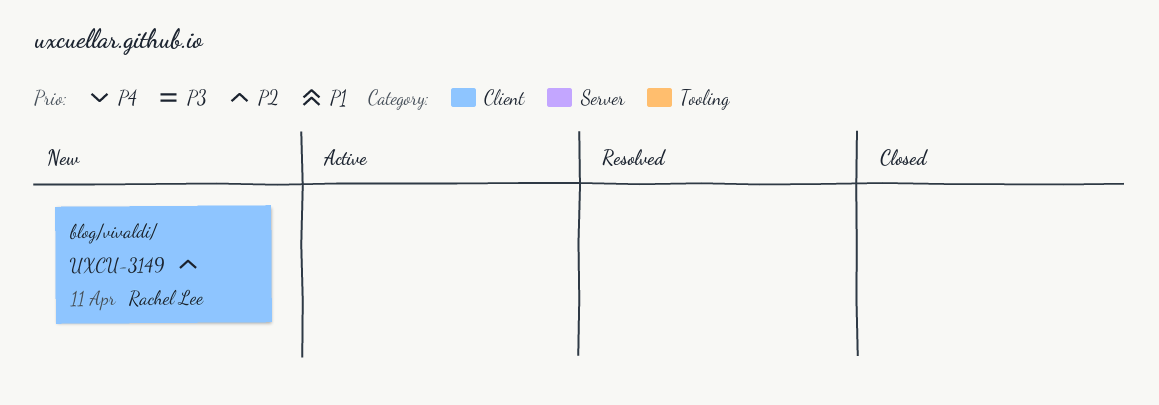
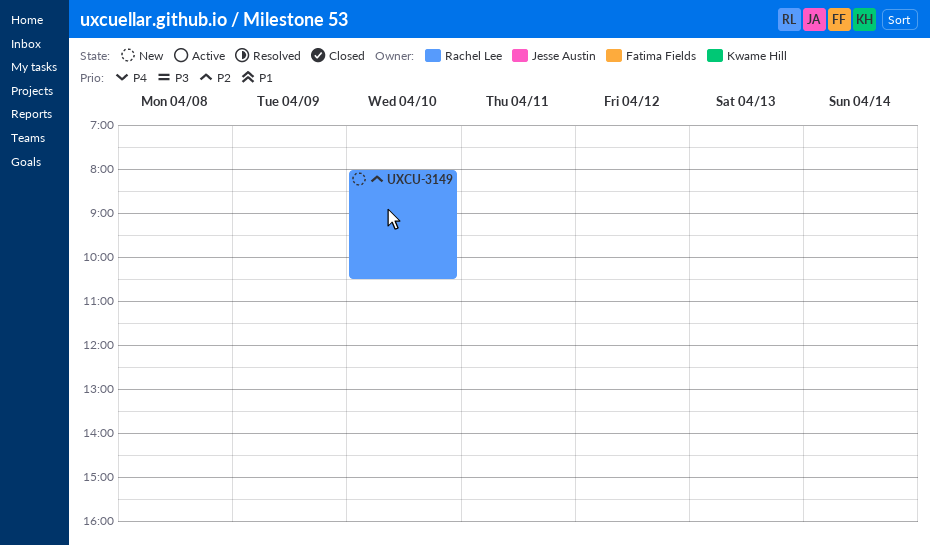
UXCU-3149, day: Apr 11 -> Apr 10

